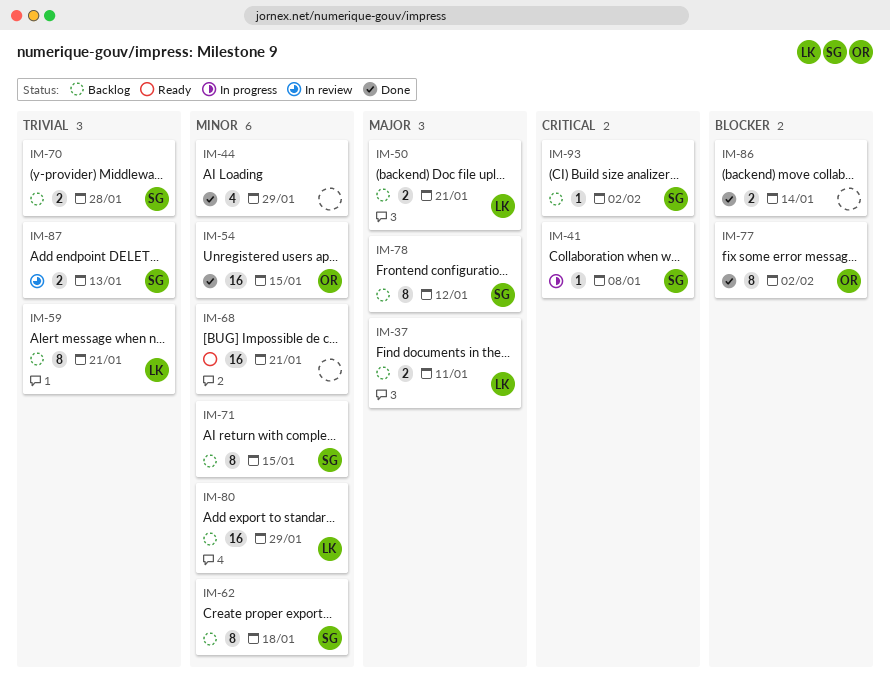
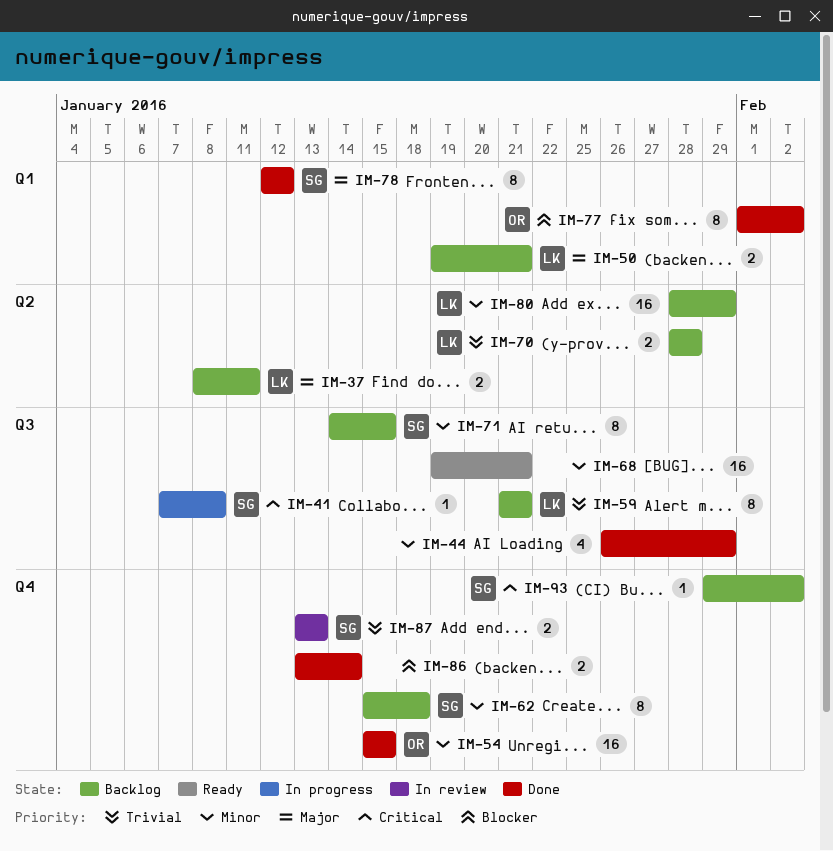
IM-70, owner: SG -> LK
IM-78, status: Backlog -> Done

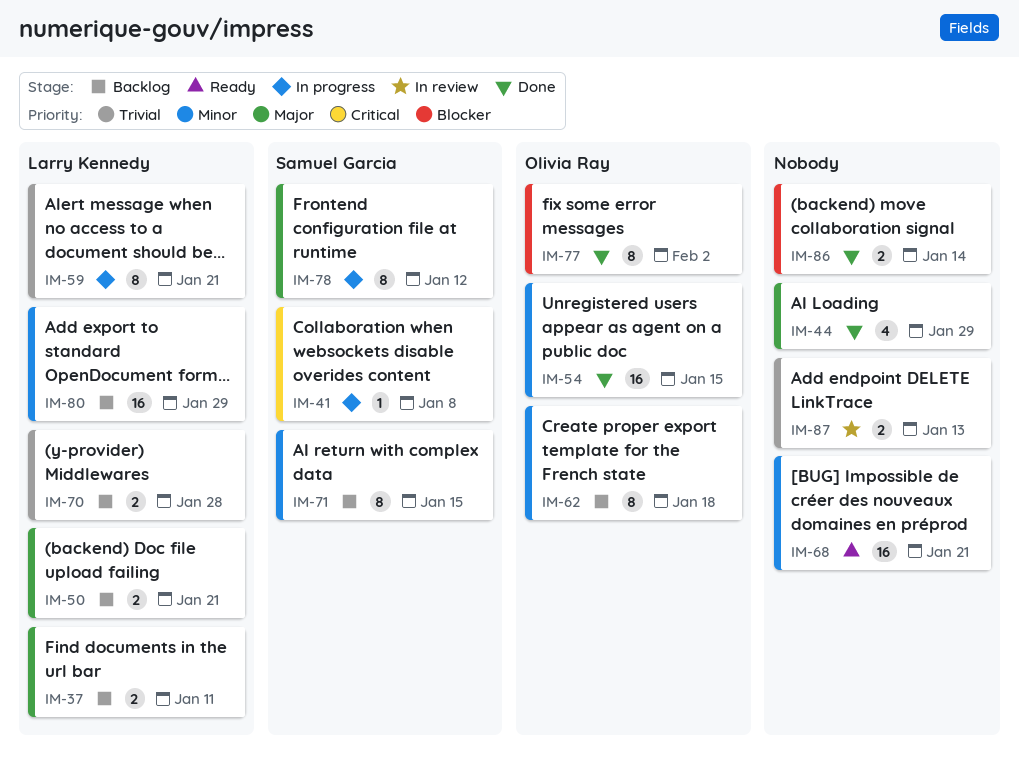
IM-44, priority: Minor -> Major
IM-59, status: Backlog -> In progress
IM-62, owner: Samuel Garcia -> Olivia Ray
IM-78, status: Done -> In progress
IM-87, owner: Samuel Garcia -> none
IM-93: present -> none

